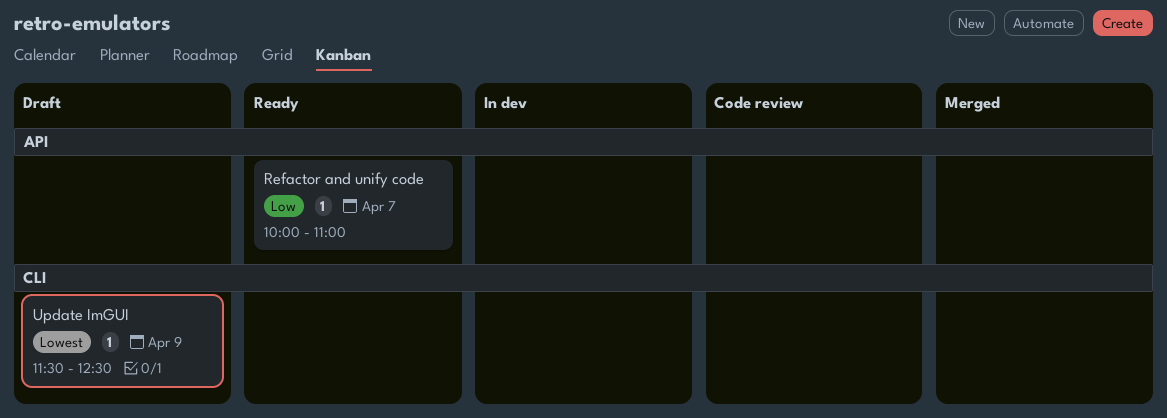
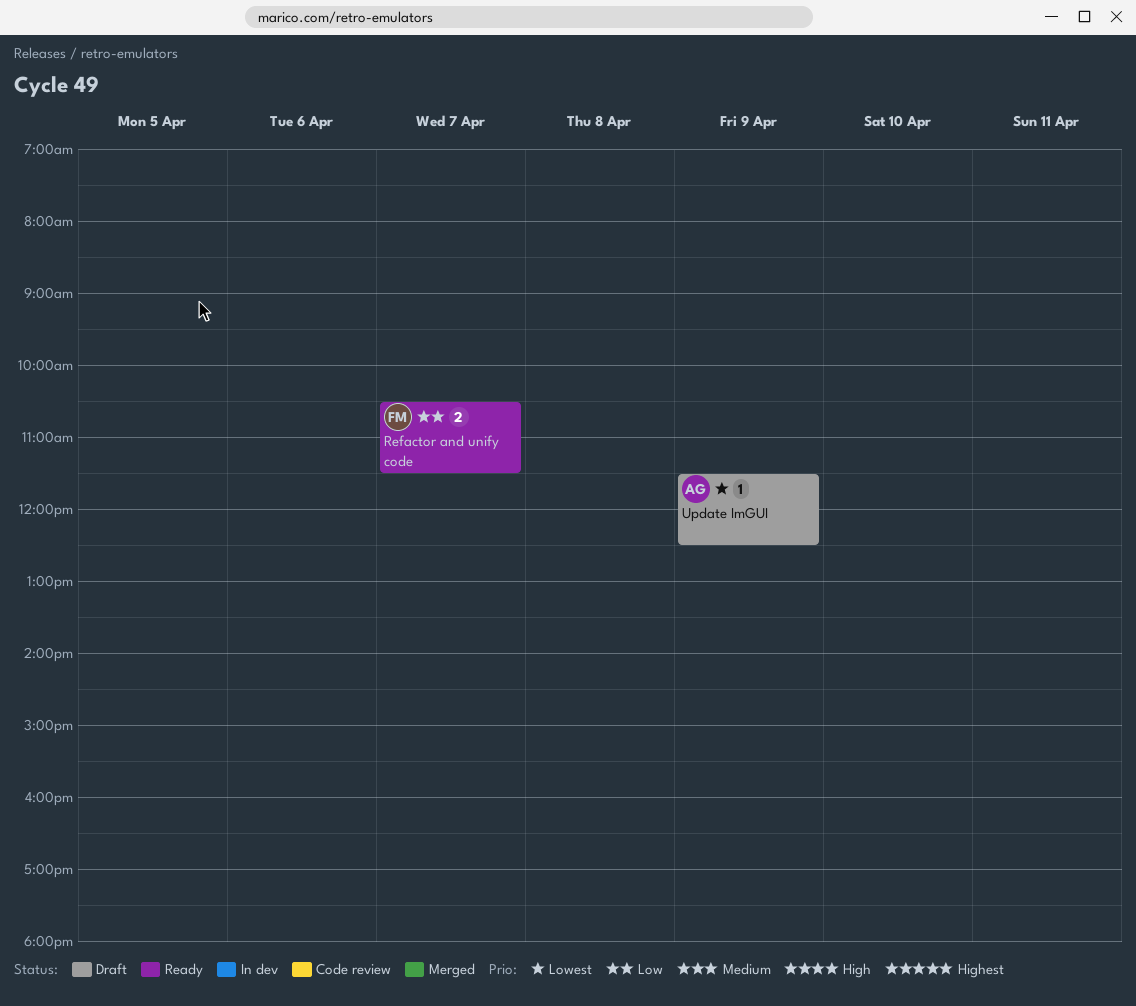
Refactor and unify code, estimate: 1 -> 2
Refactor and unify code, begins: 10:00 -> 10:30
Refactor and unify code, ends: 11:00 -> 11:30

